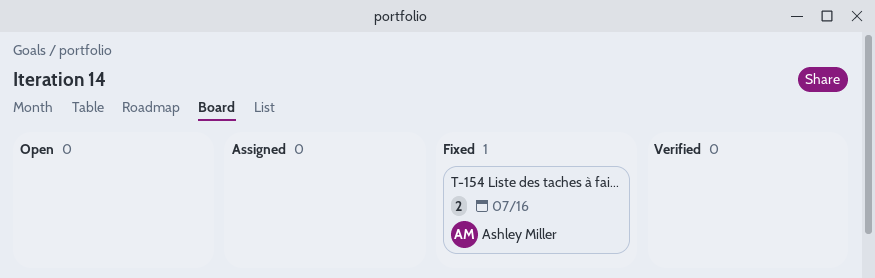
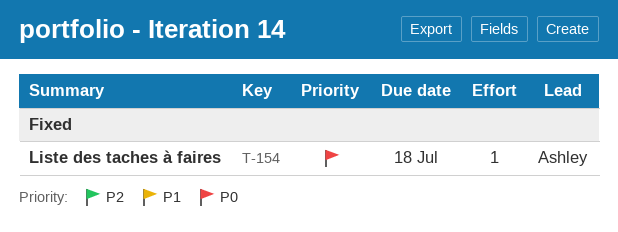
T-154, estimate: 2 -> 1
T-154, due: Jul 16 -> Jul 18

